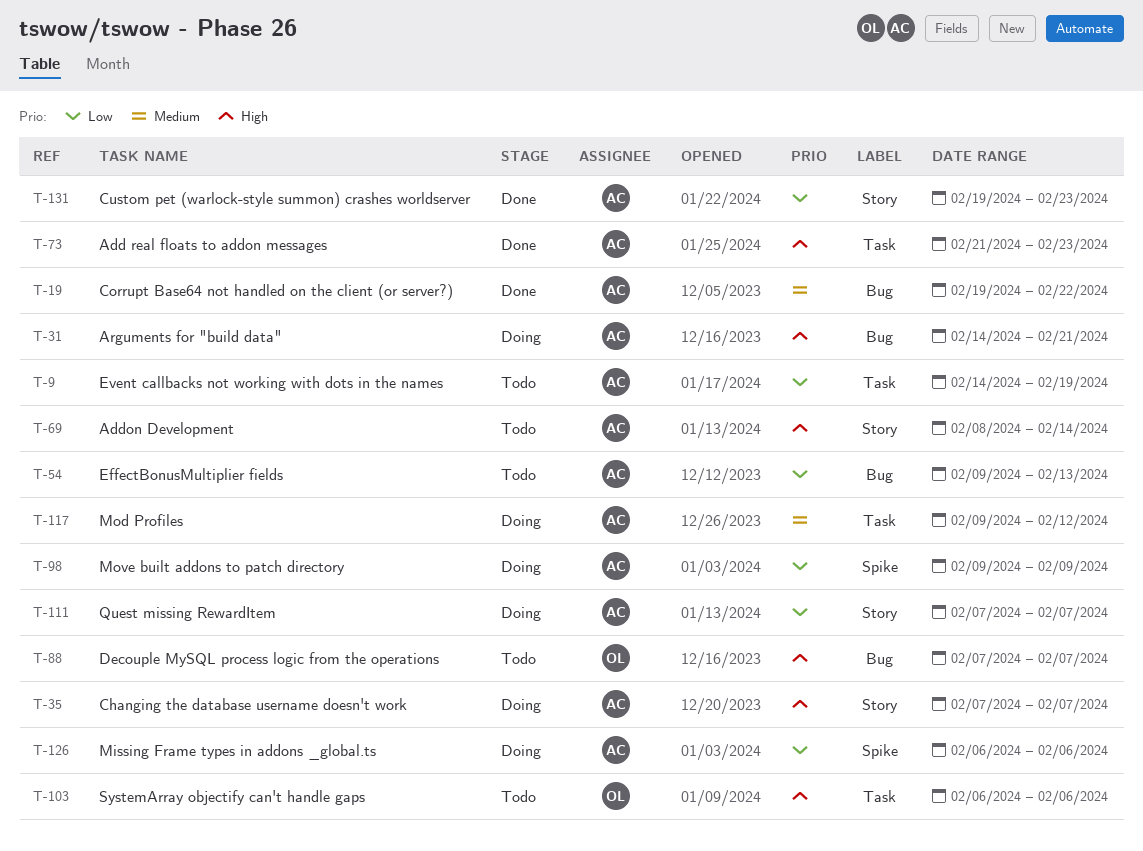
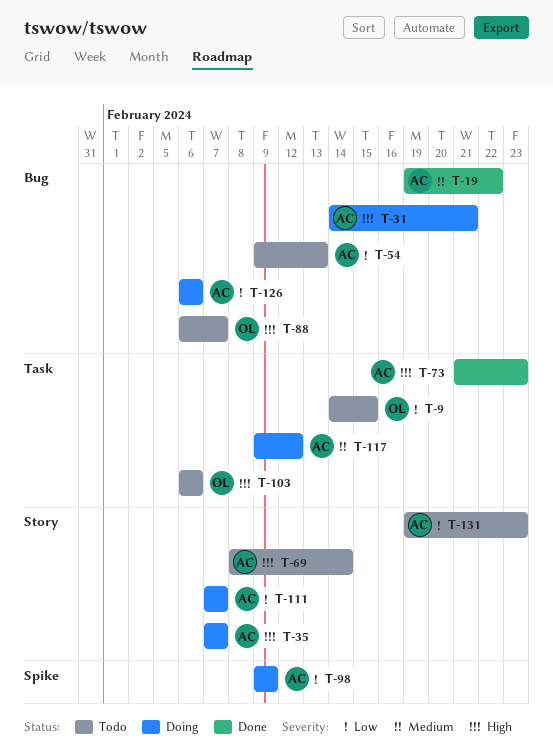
T-9, owner: AC -> OL
T-9, due: Feb 19 -> Feb 15
T-88, start: Feb 7 -> Feb 6
T-126, label: Spike -> Bug
T-131, status: Done -> Todo

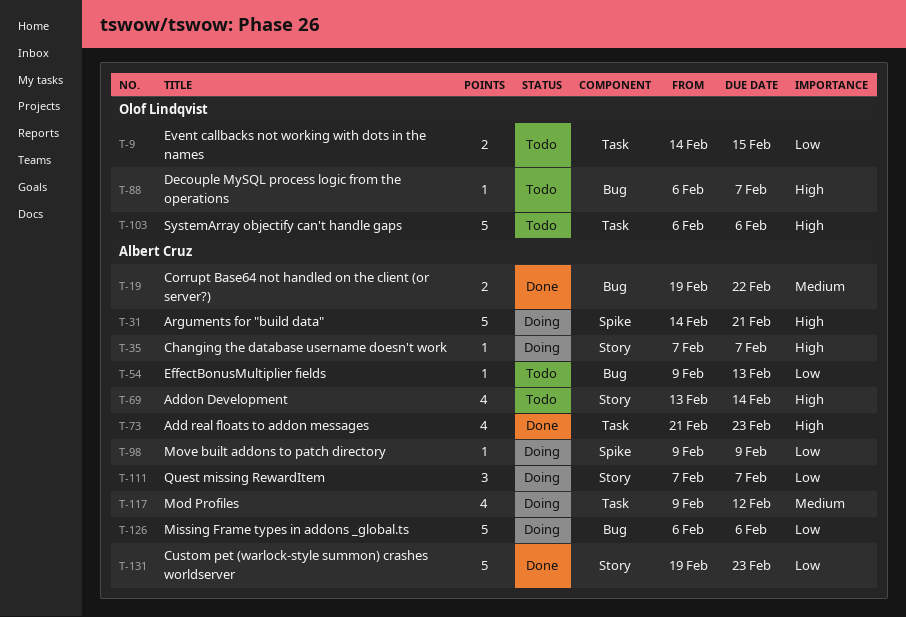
T-31, label: Bug -> Spike
T-69, start: Feb 8 -> Feb 13
T-131, status: Todo -> Done

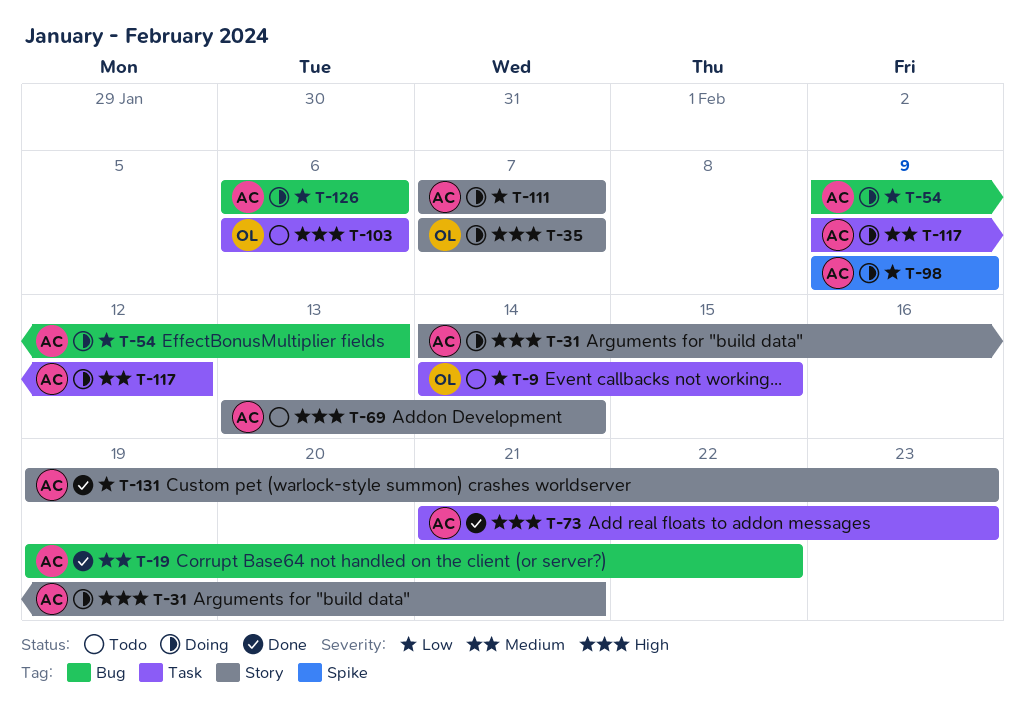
T-31, label: Spike -> Story
T-35, owner: Albert Cruz -> Olof Lindqvist
T-54, status: Todo -> Doing
T-88: present -> none

